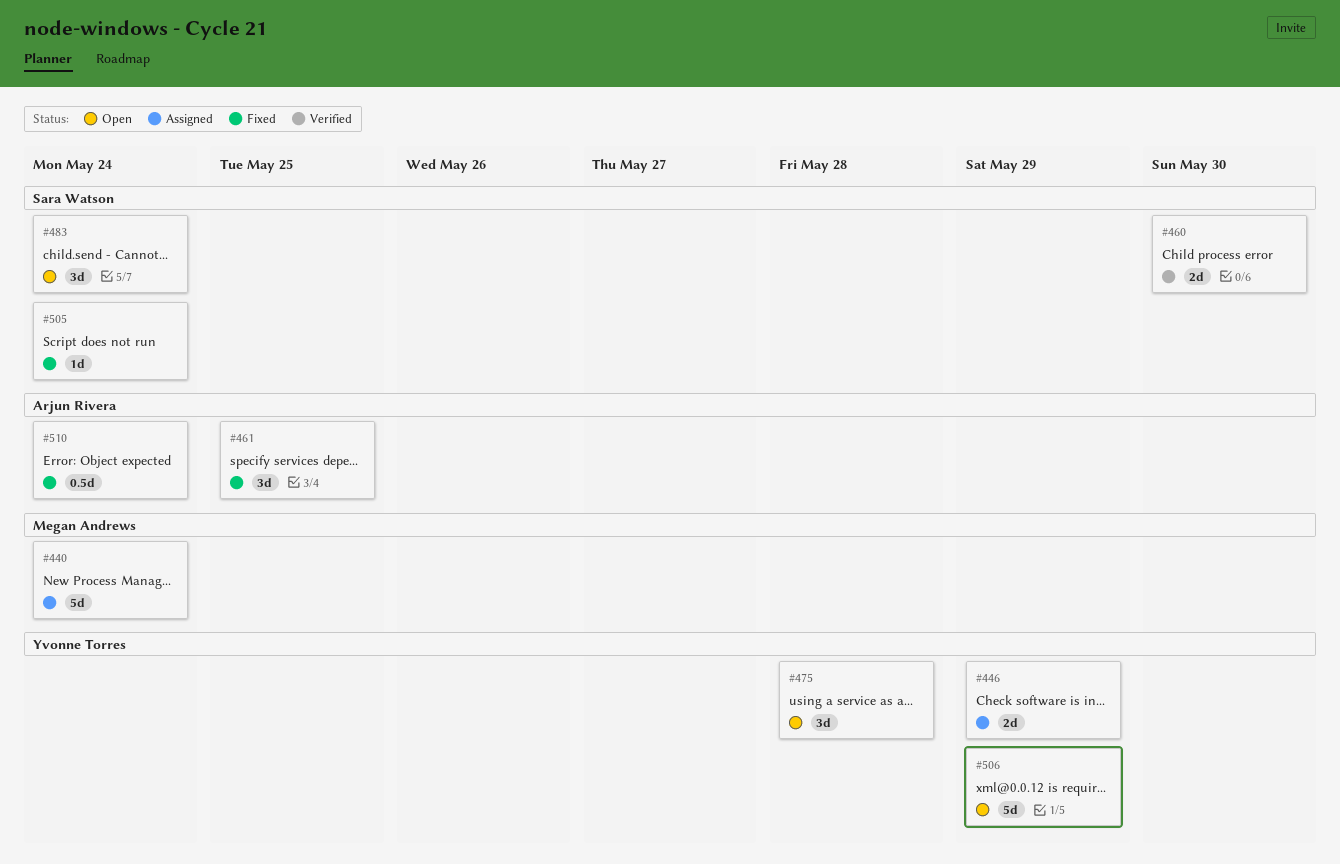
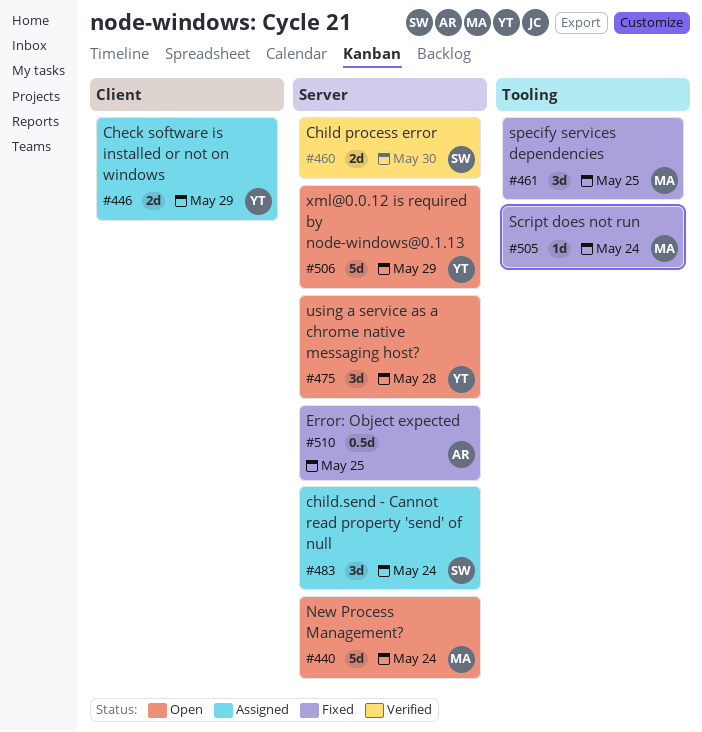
#440, status: Assigned -> Open
#461, owner: Arjun Rivera -> Megan Andrews
#483, status: Open -> Assigned
#505, owner: Sara Watson -> Megan Andrews
#510, due: May 24 -> May 25

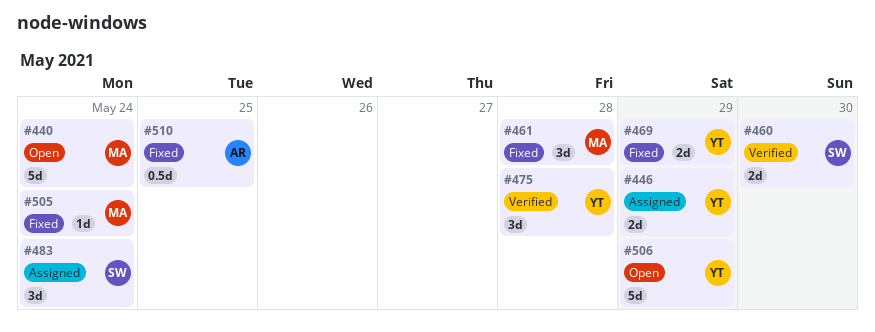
#461, due: May 25 -> May 28
#469: none -> present
#475, status: Open -> Verified

